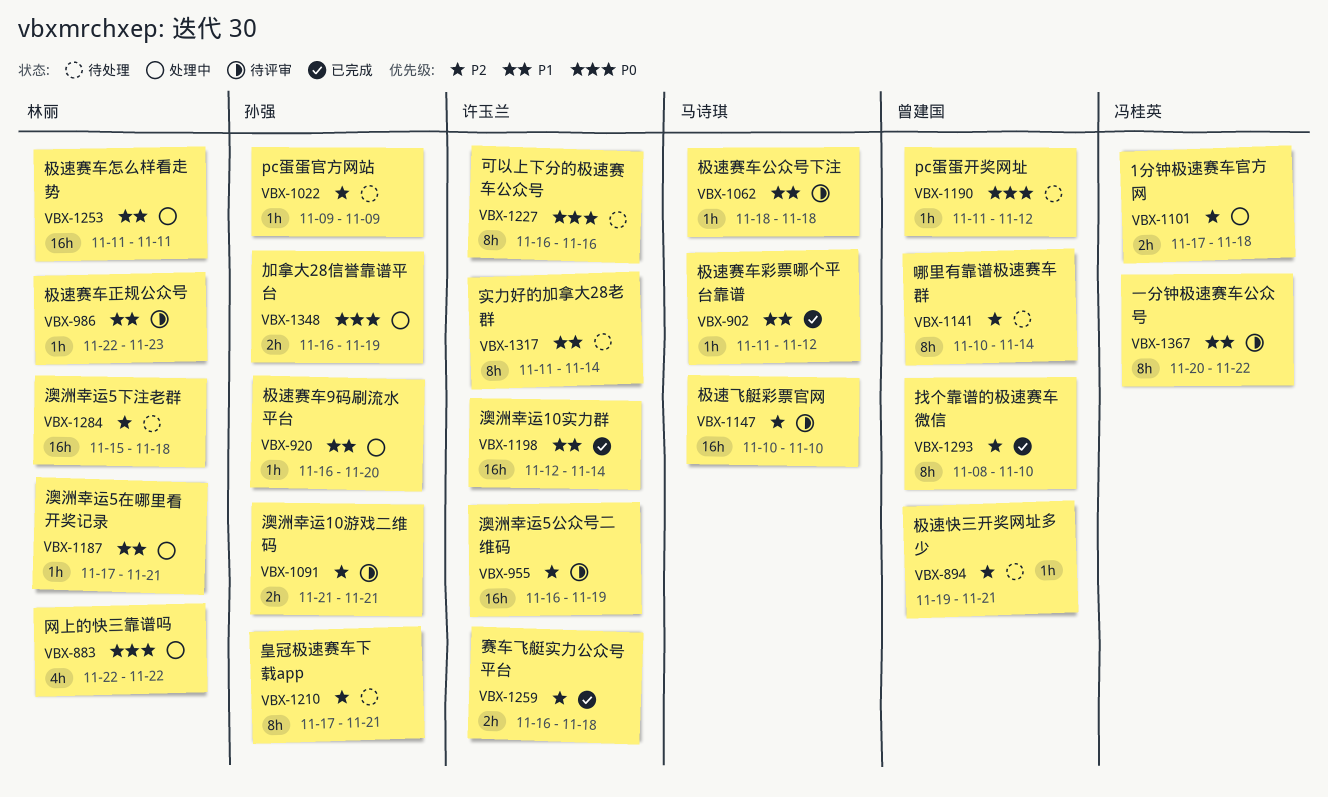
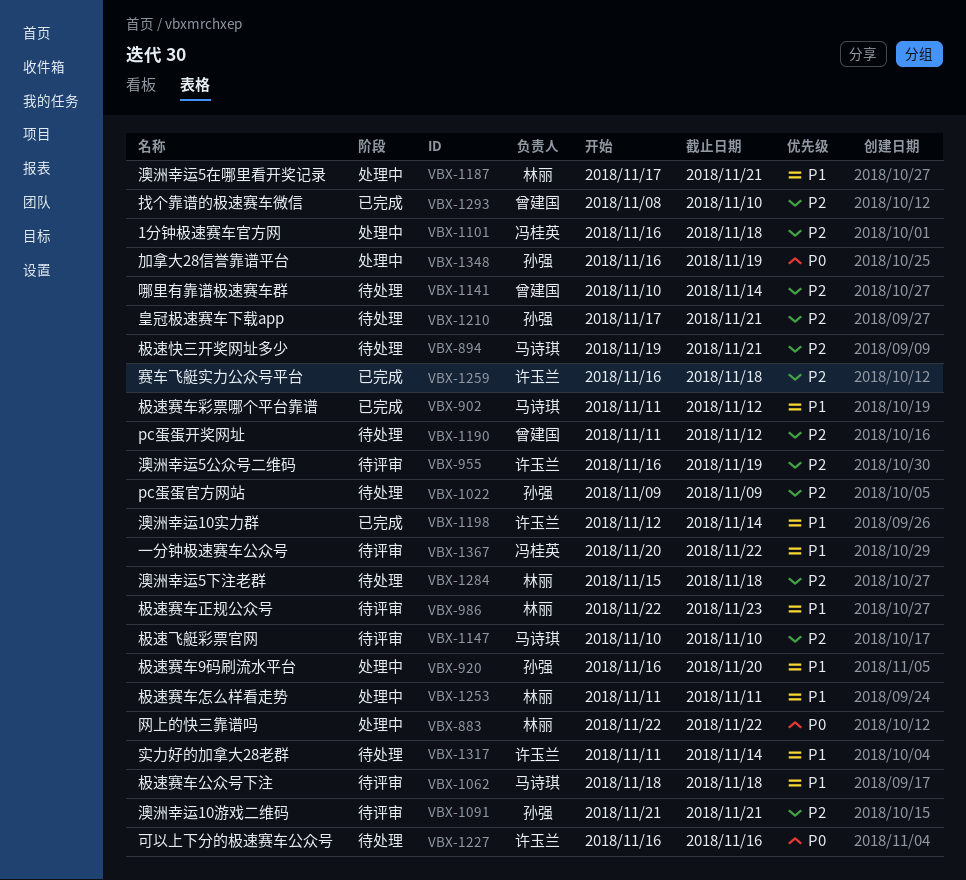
VBX-894, owner: 曾建国 -> 马诗琪
VBX-1101, start: Nov 17 -> Nov 16
VBX-1190, priority: P0 -> P2

